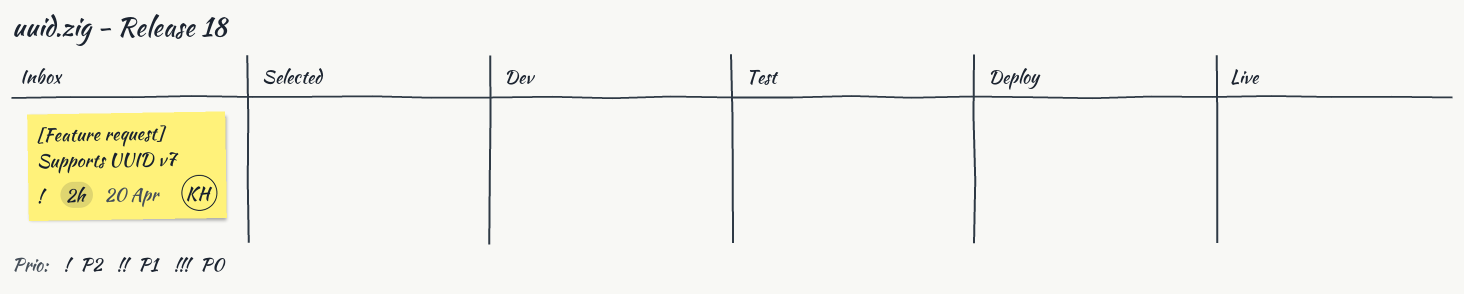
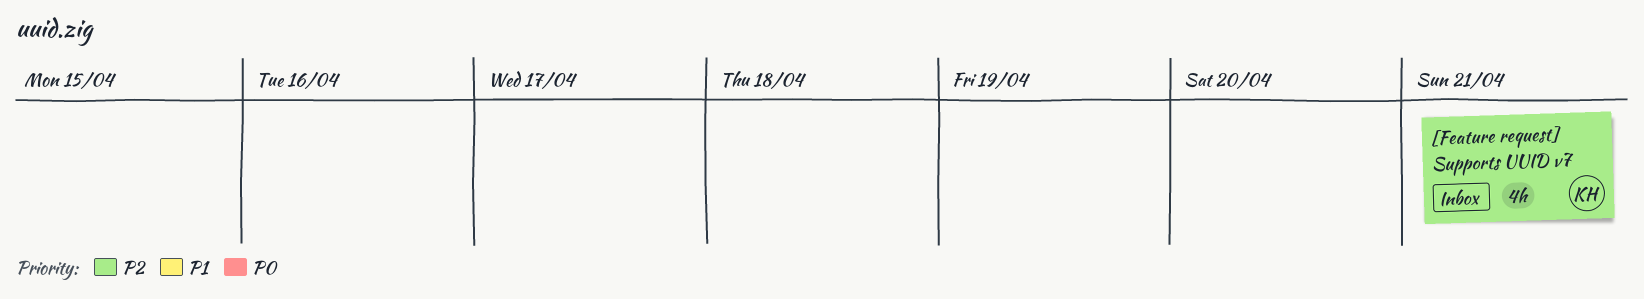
[Feature request] Supports UUID v7, estimate: 2h -> 4h
[Feature request] Supports UUID v7, due: Apr 20 -> Apr 21

